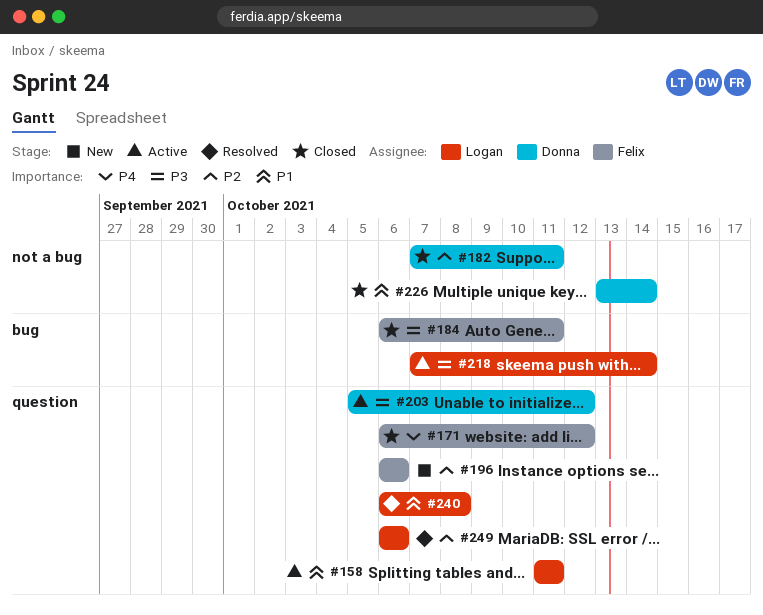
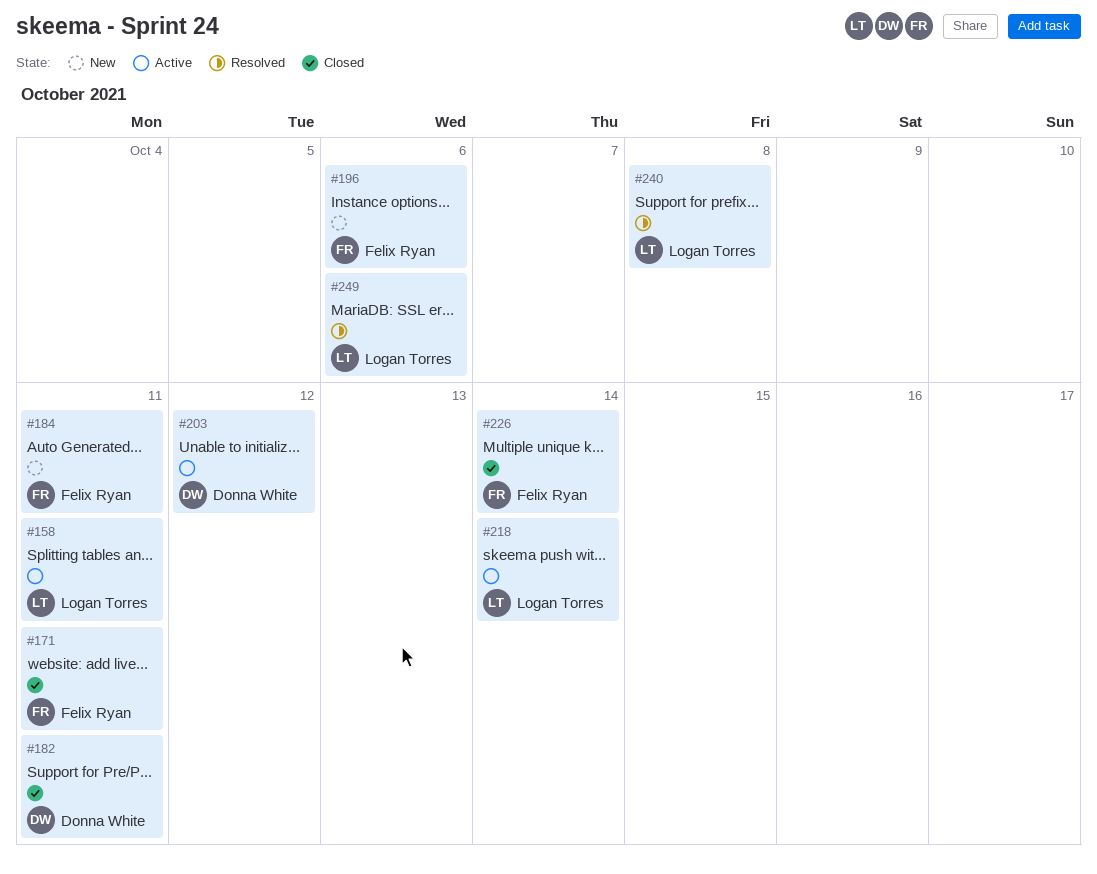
#171, due: Oct 12 -> Oct 11
#184, status: Closed -> New
#226, owner: Donna White -> Felix Ryan

